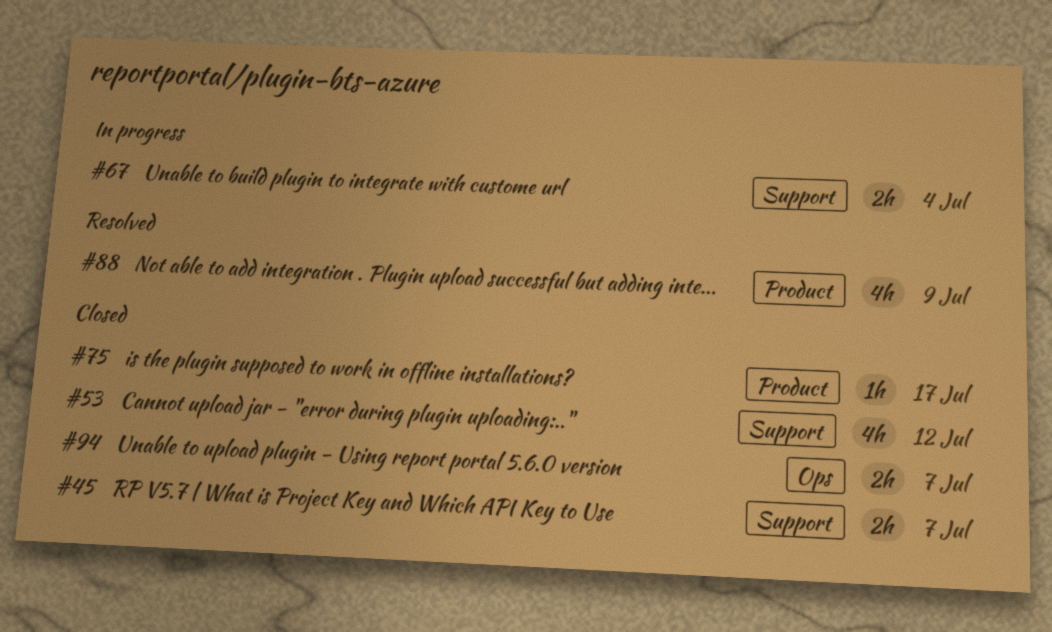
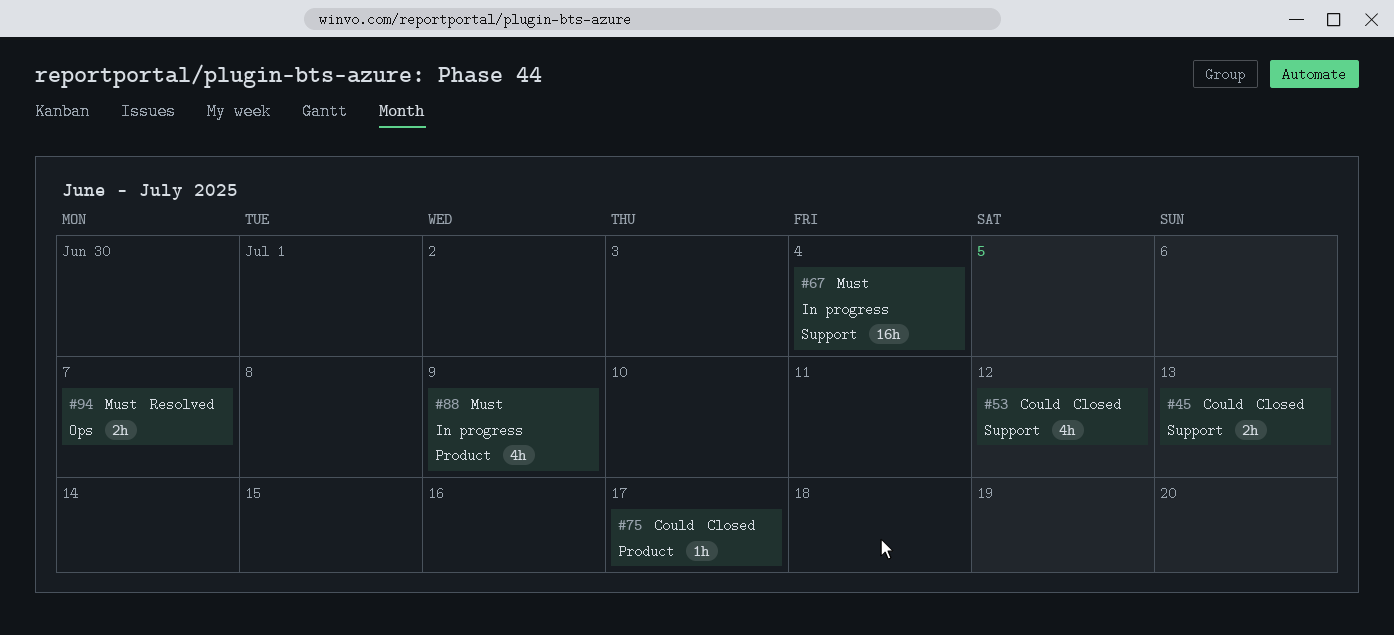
#45, due: Jul 7 -> Jul 13
#67, estimate: 2h -> 16h
#88, status: Resolved -> In progress
#94, status: Closed -> Resolved

